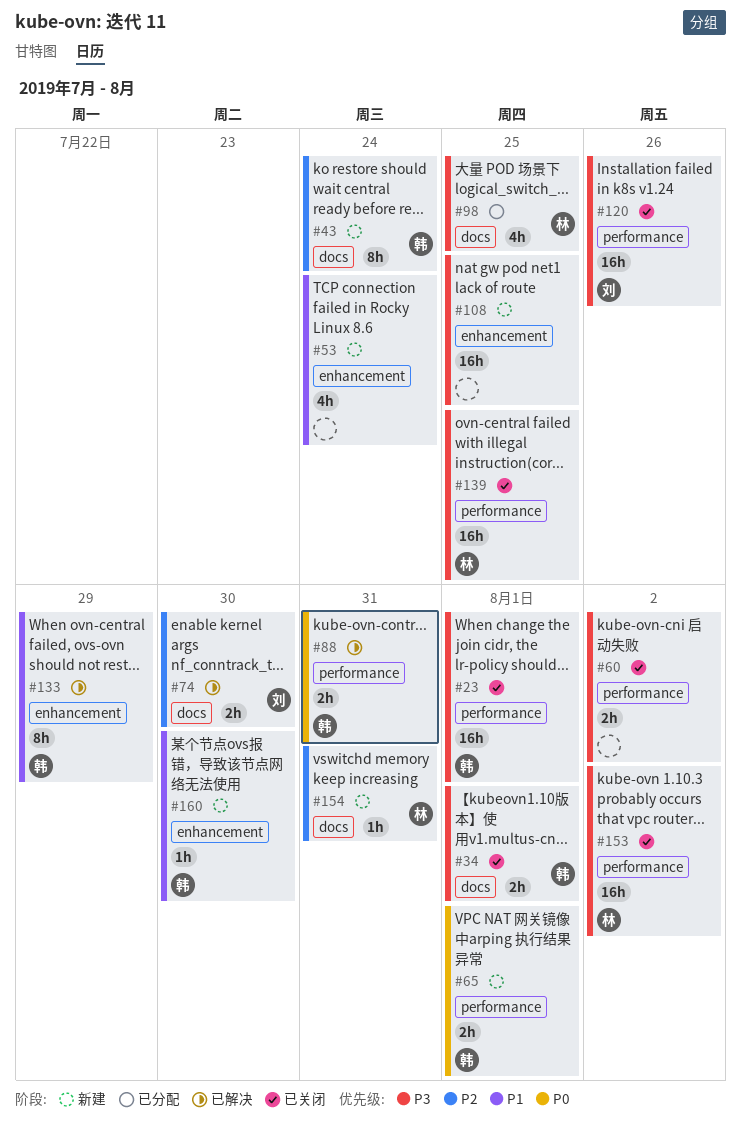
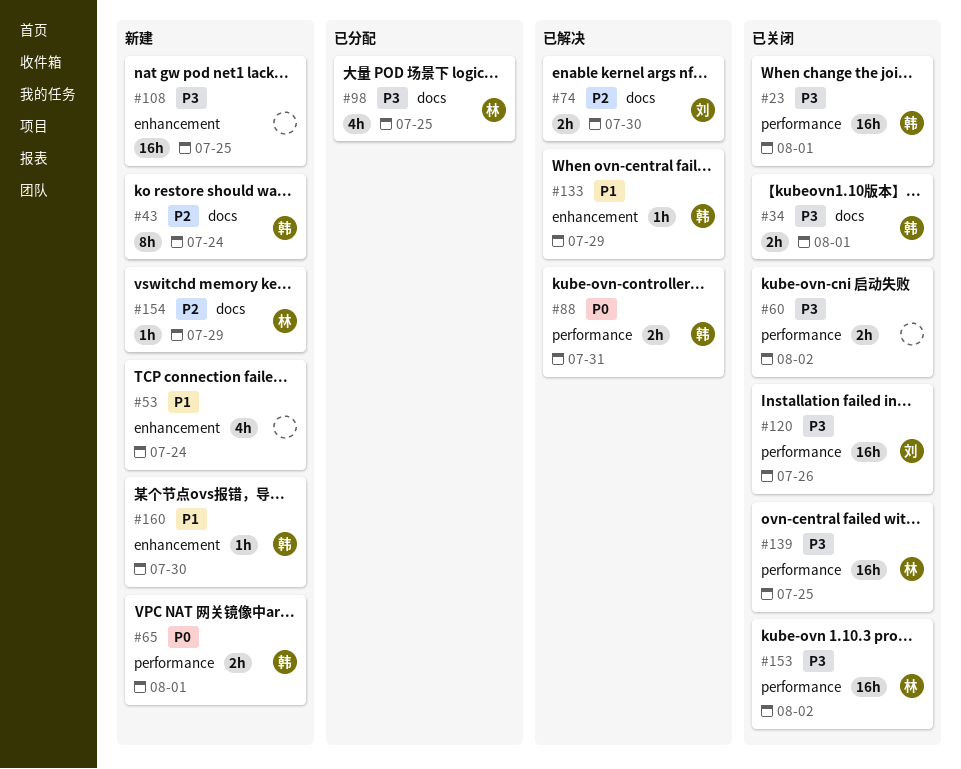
#133, estimate: 8h -> 1h
#154, due: Jul 31 -> Jul 29

